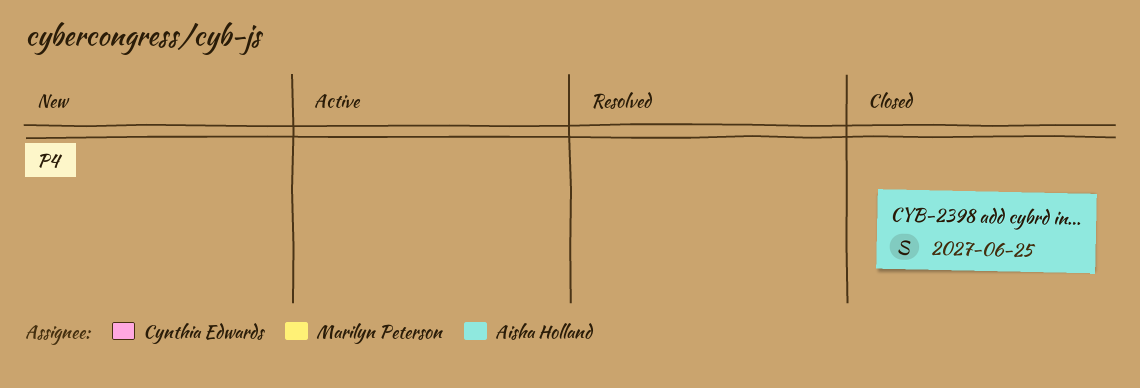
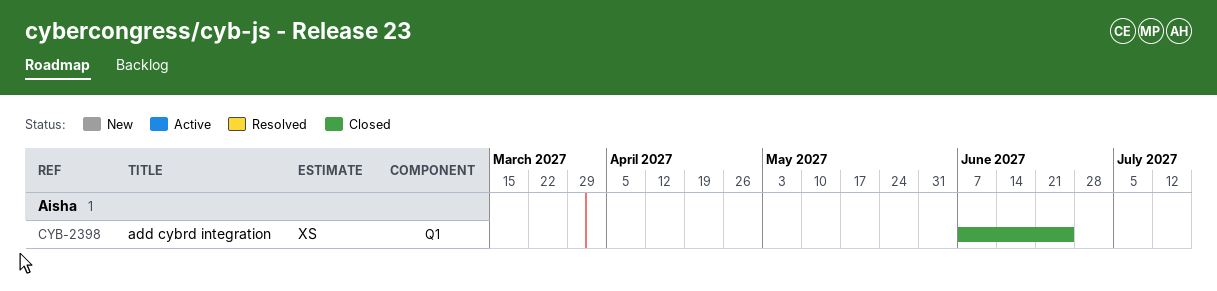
CYB-2398, estimate: S -> XS

